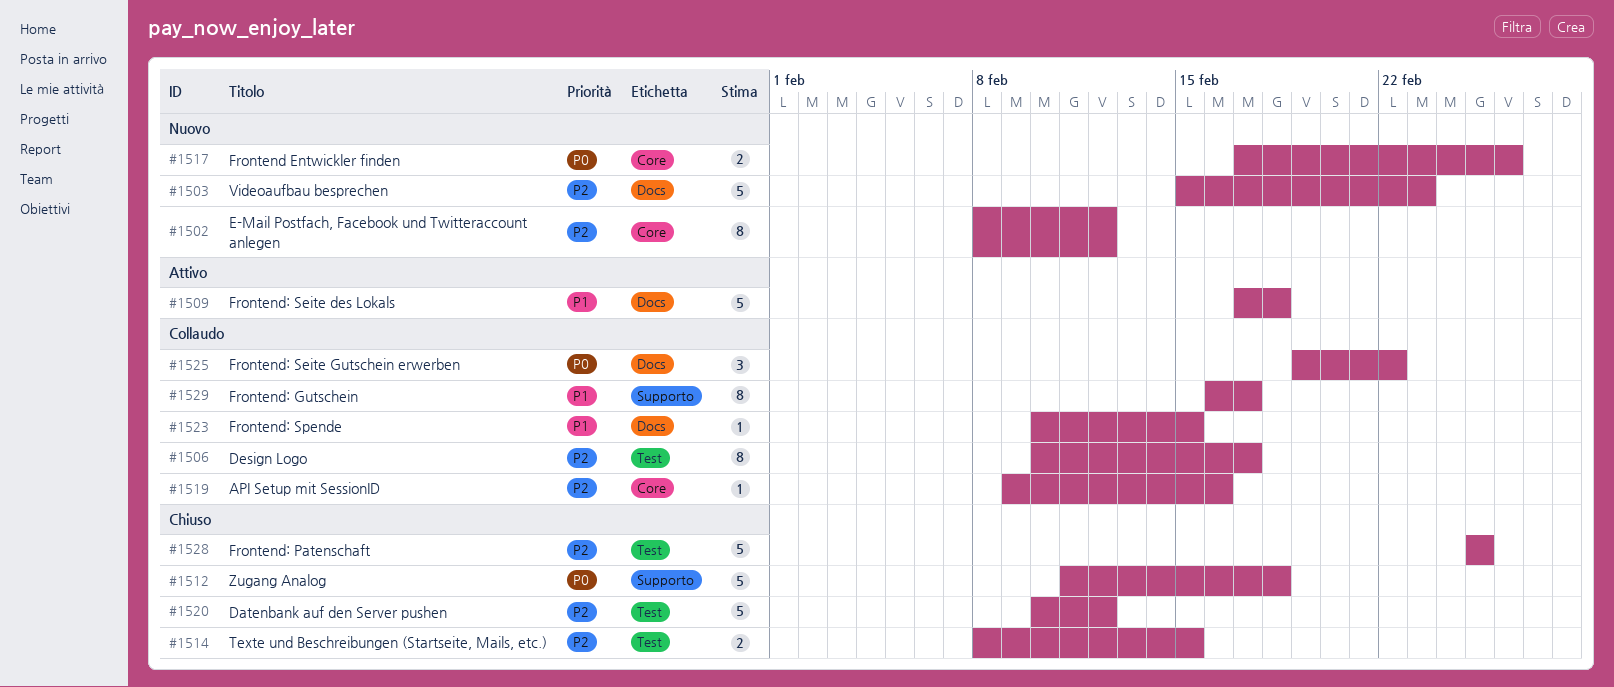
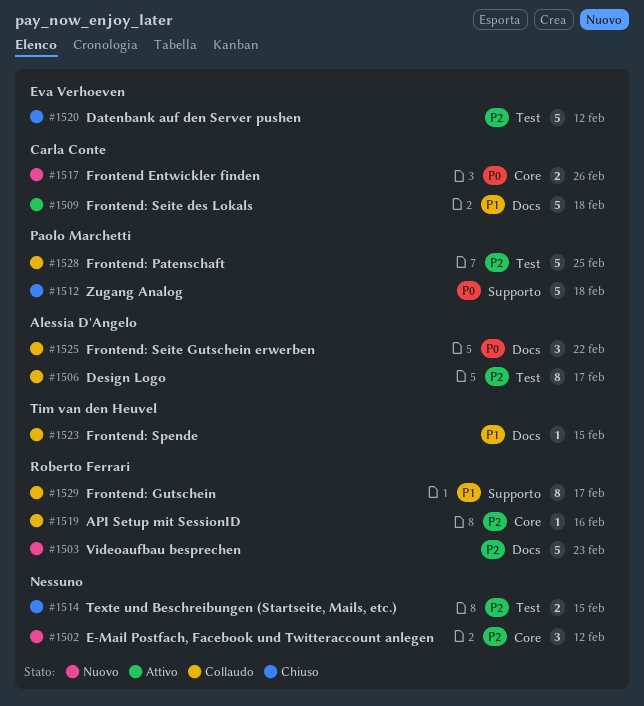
#1502, estimate: 8 -> 3
#1528, status: Chiuso -> Collaudo

